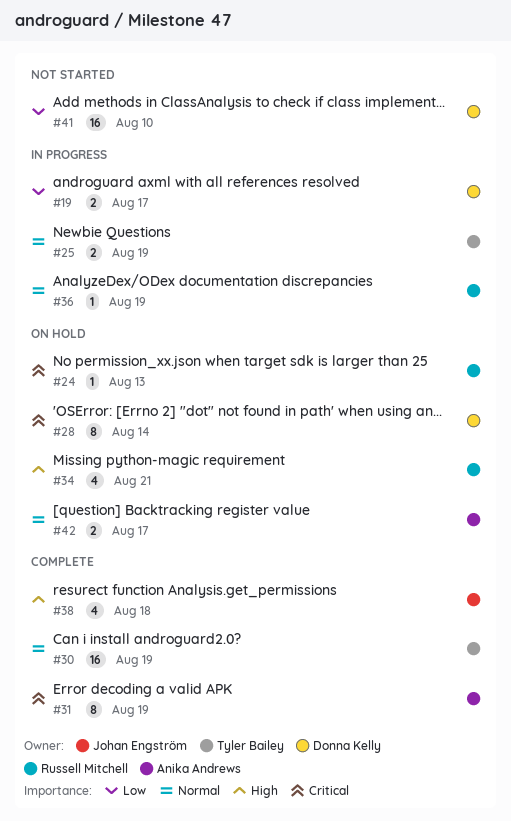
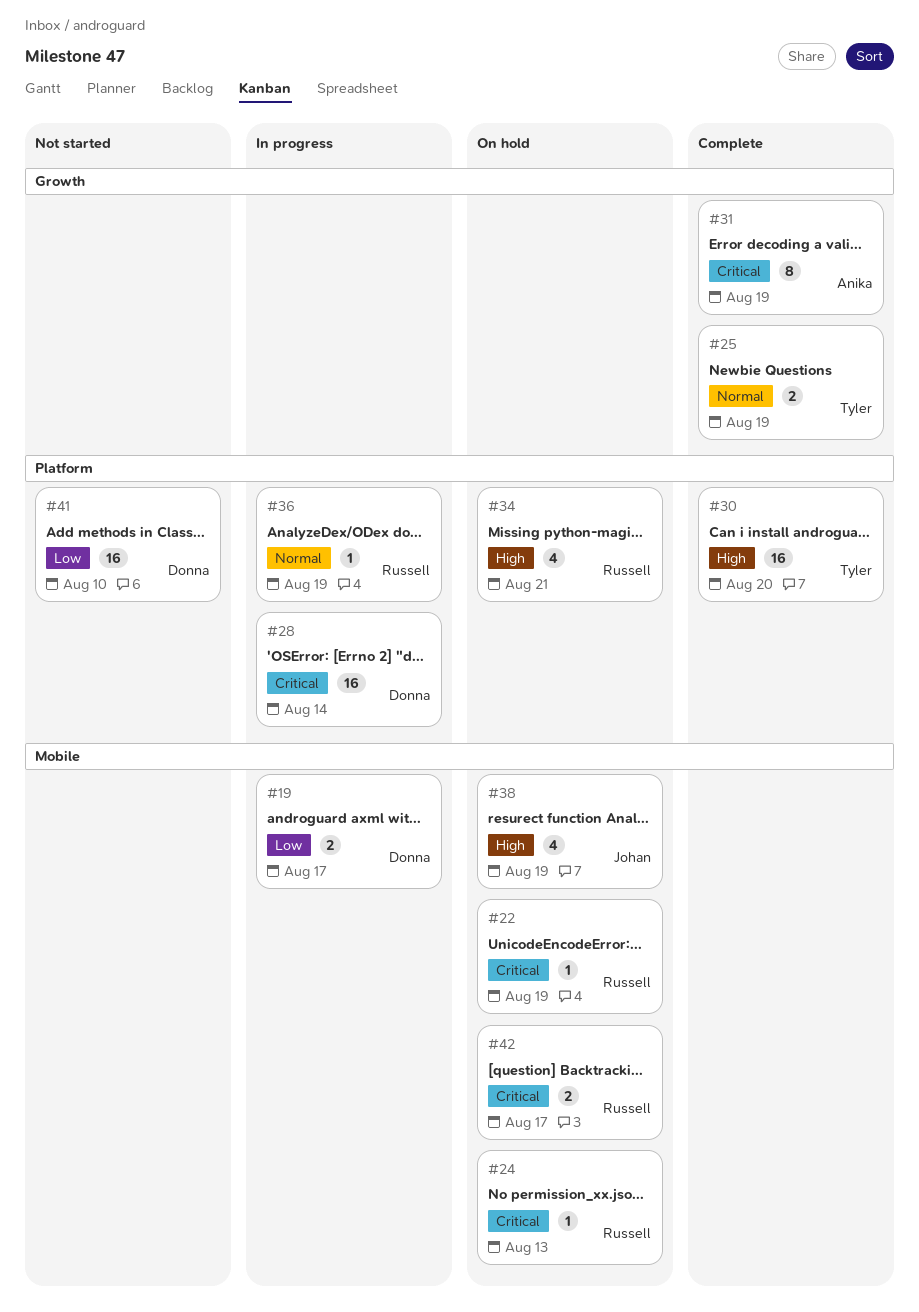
#22: none -> present
#25, status: In progress -> Complete
#28, status: On hold -> In progress
#28, estimate: 8 -> 16
#30, priority: Normal -> High
#30, due: Aug 19 -> Aug 20
#38, status: Complete -> On hold
#38, due: Aug 18 -> Aug 19
#42, owner: Anika Andrews -> Russell Mitchell
#42, priority: Normal -> Critical

